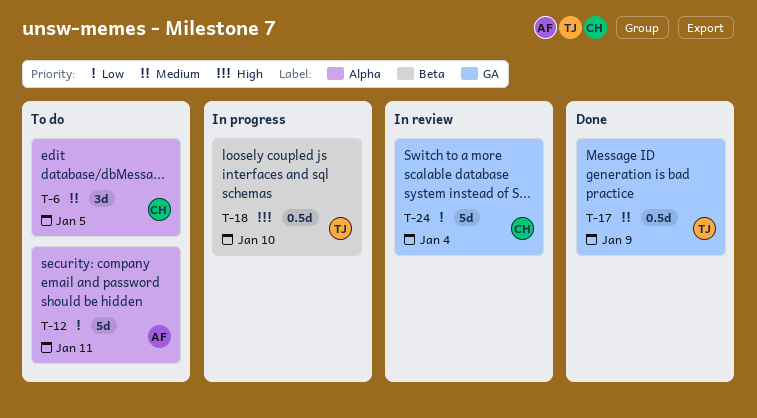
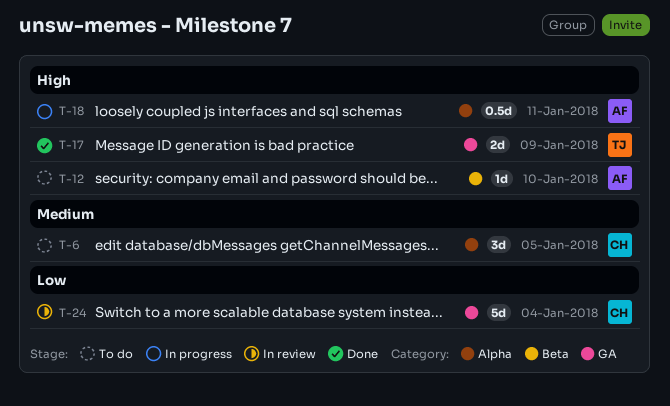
T-12, priority: Low -> High
T-12, label: Alpha -> Beta
T-12, estimate: 5d -> 1d
T-12, due: Jan 11 -> Jan 10
T-17, priority: Medium -> High
T-17, estimate: 0.5d -> 2d
T-18, owner: TJ -> AF
T-18, label: Beta -> Alpha
T-18, due: Jan 10 -> Jan 11

